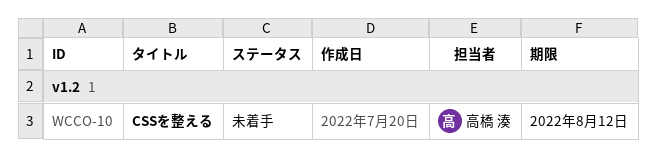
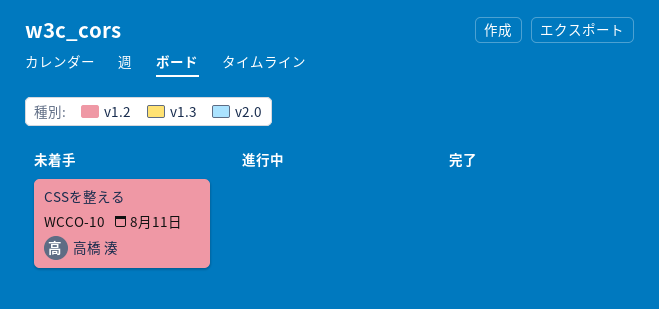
WCCO-10, due: Aug 12 -> Aug 11

